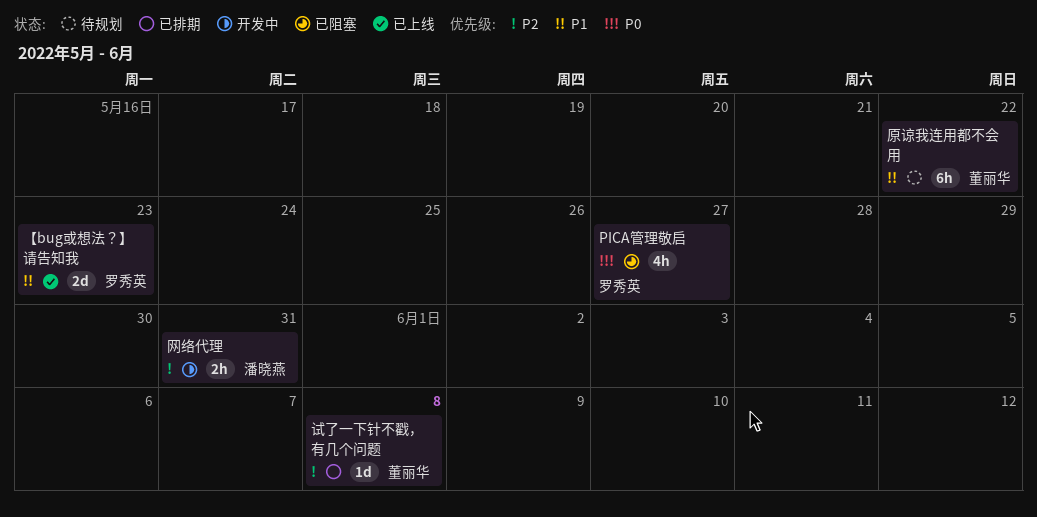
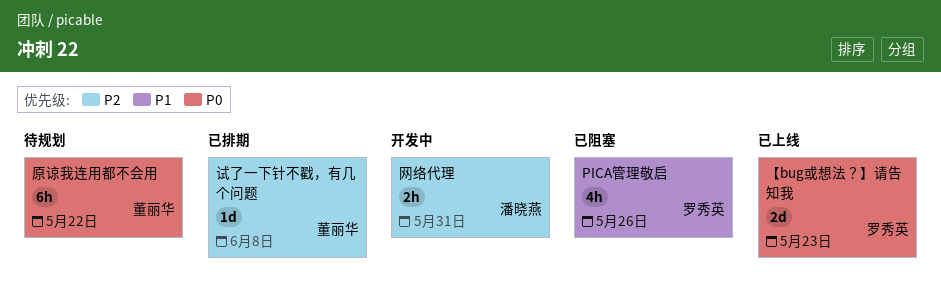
PICA管理敬启, priority: P0 -> P1
PICA管理敬启, due: May 27 -> May 26
【bug或想法？】请告知我, priority: P1 -> P0
原谅我连用都不会用, priority: P1 -> P0

